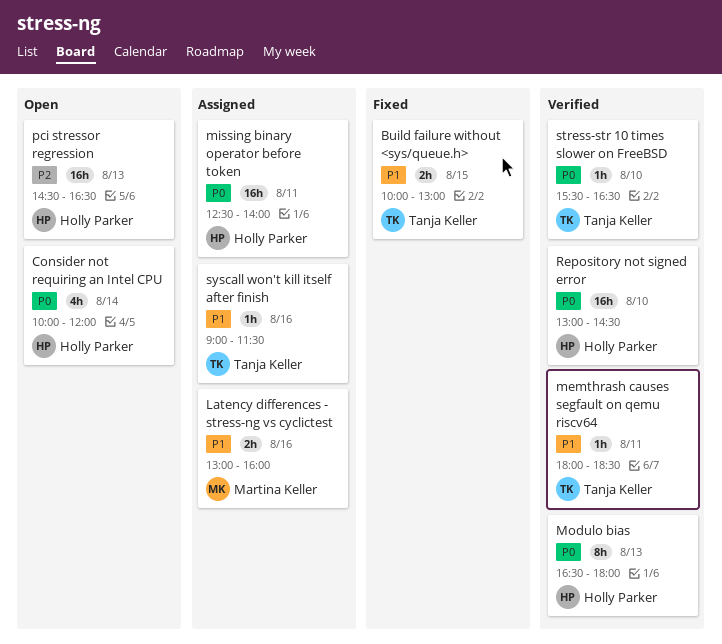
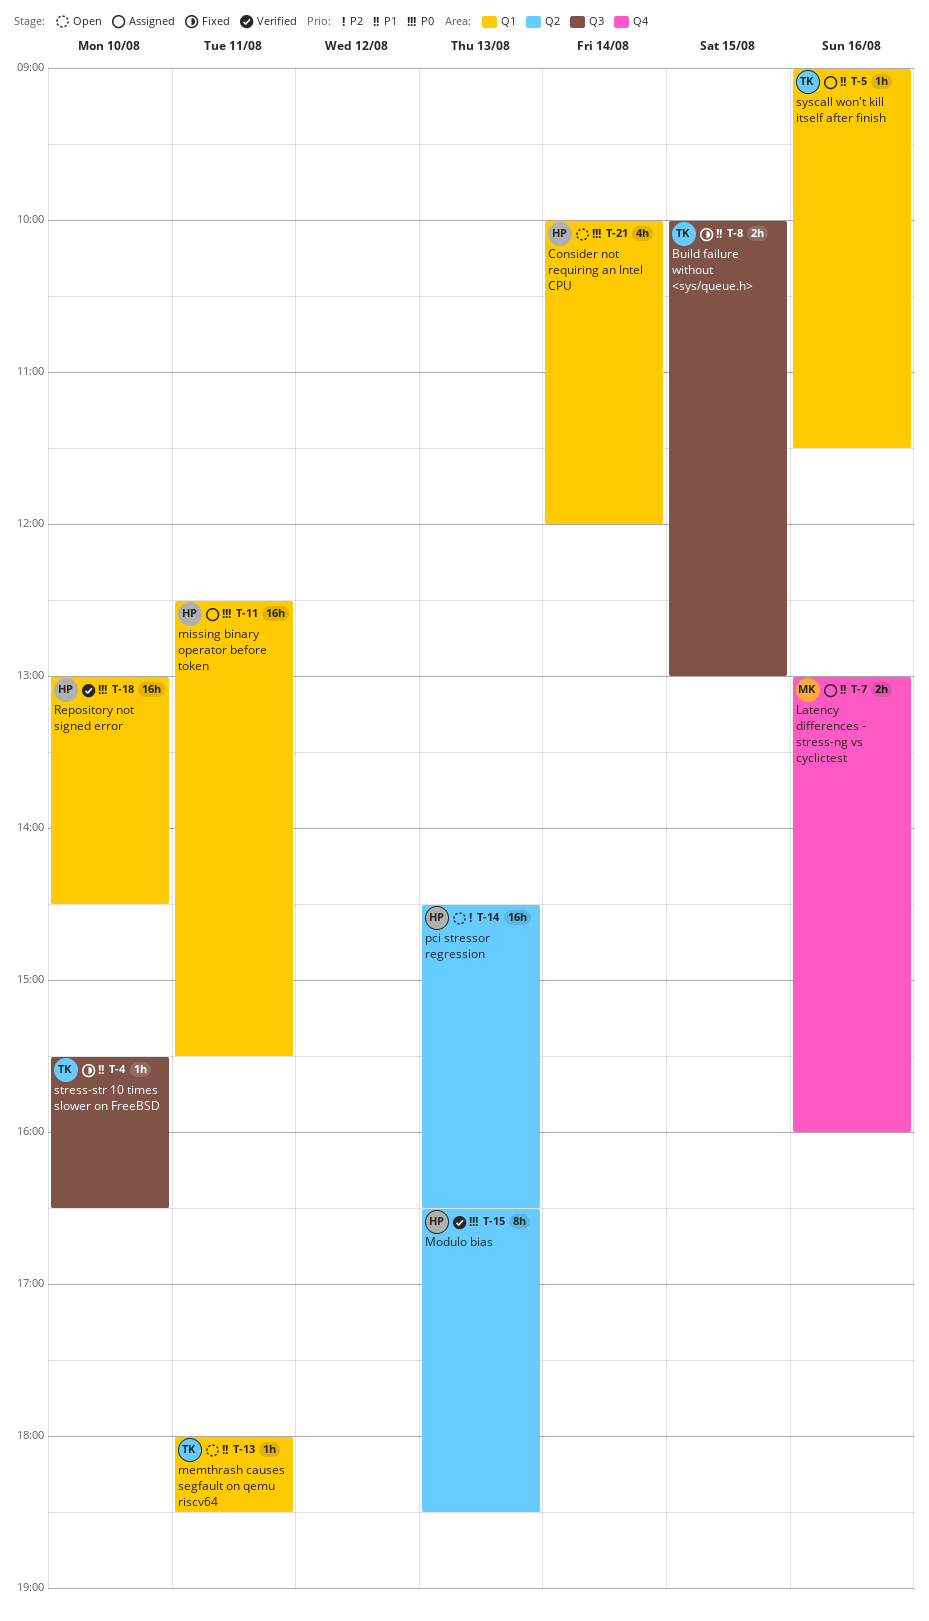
memthrash causes segfault on qemu riscv64, status: Verified -> Open
missing binary operator before token, ends: 14:00 -> 15:30
Modulo bias, ends: 18:00 -> 18:30
stress-str 10 times slower on FreeBSD, status: Verified -> Fixed
stress-str 10 times slower on FreeBSD, priority: P0 -> P1

